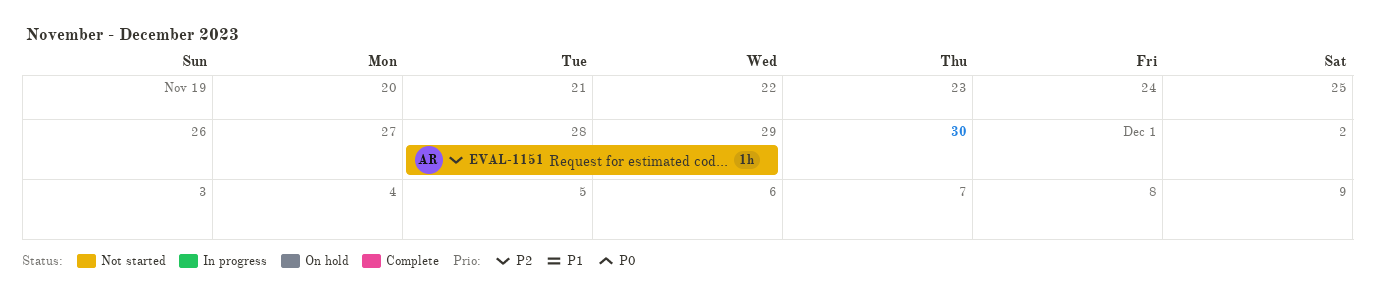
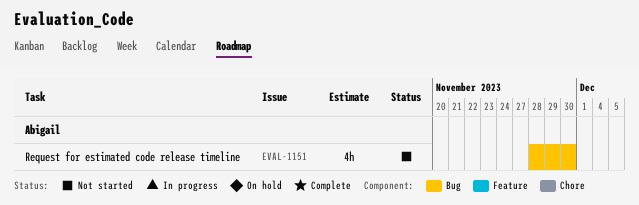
EVAL-1151, estimate: 1h -> 4h
EVAL-1151, due: Nov 29 -> Nov 30

